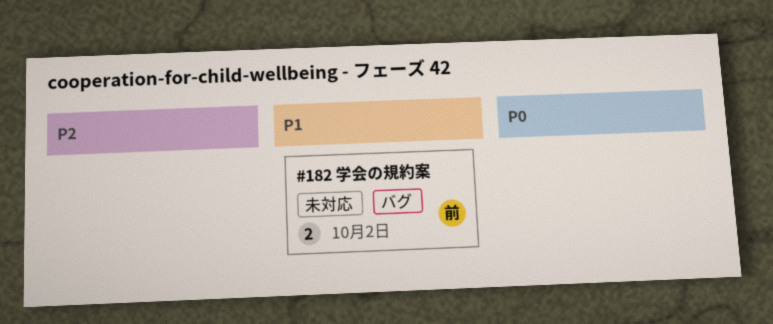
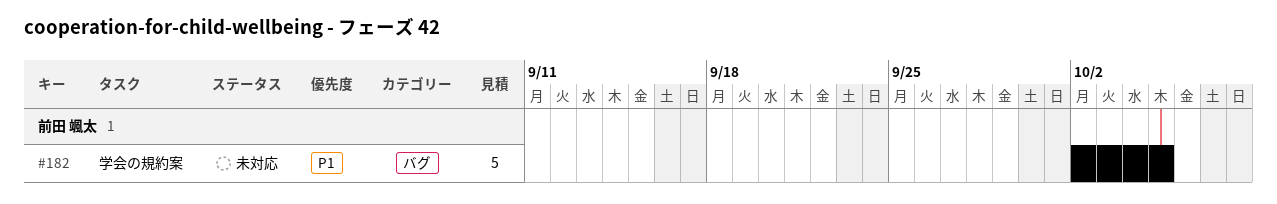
#182, estimate: 2 -> 5
#182, due: Oct 2 -> Oct 5

